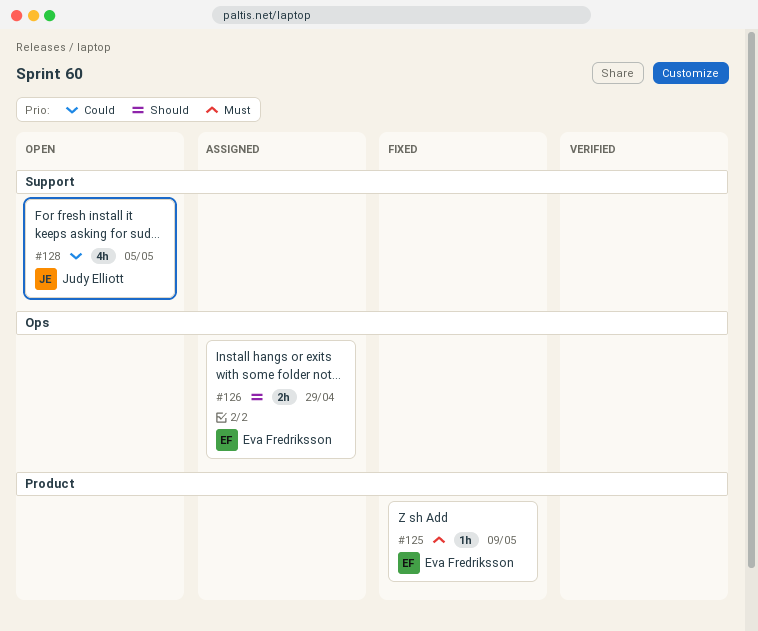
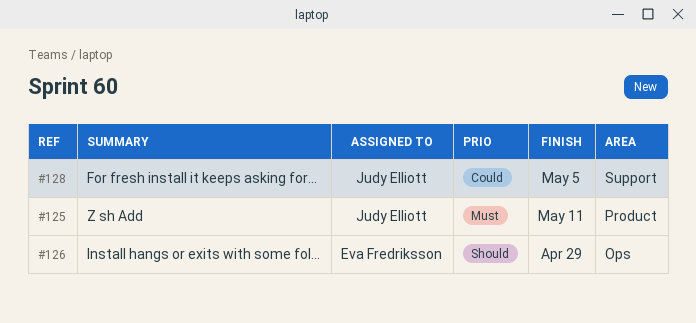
#125, owner: Eva Fredriksson -> Judy Elliott
#125, due: May 9 -> May 11

